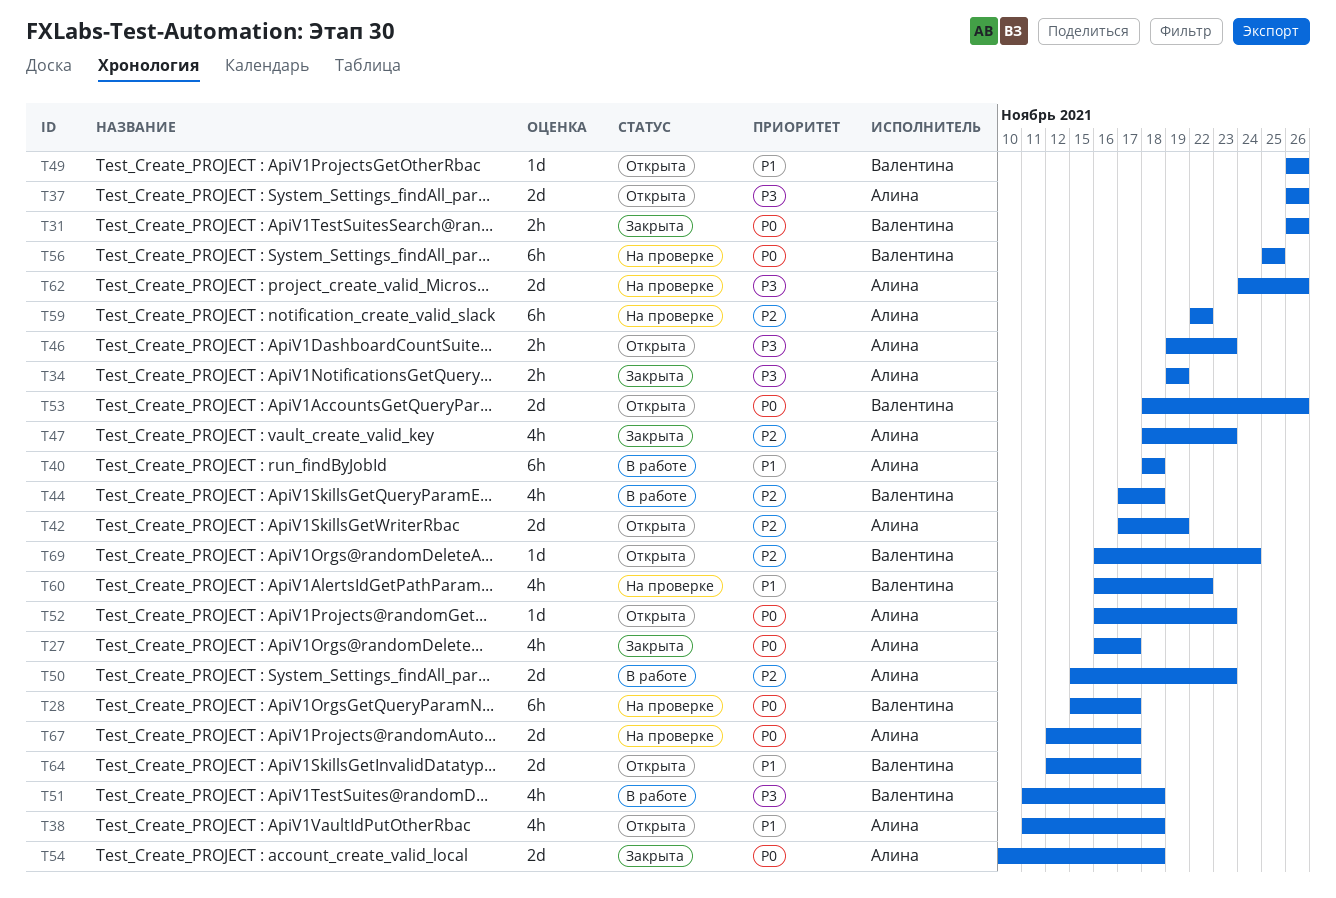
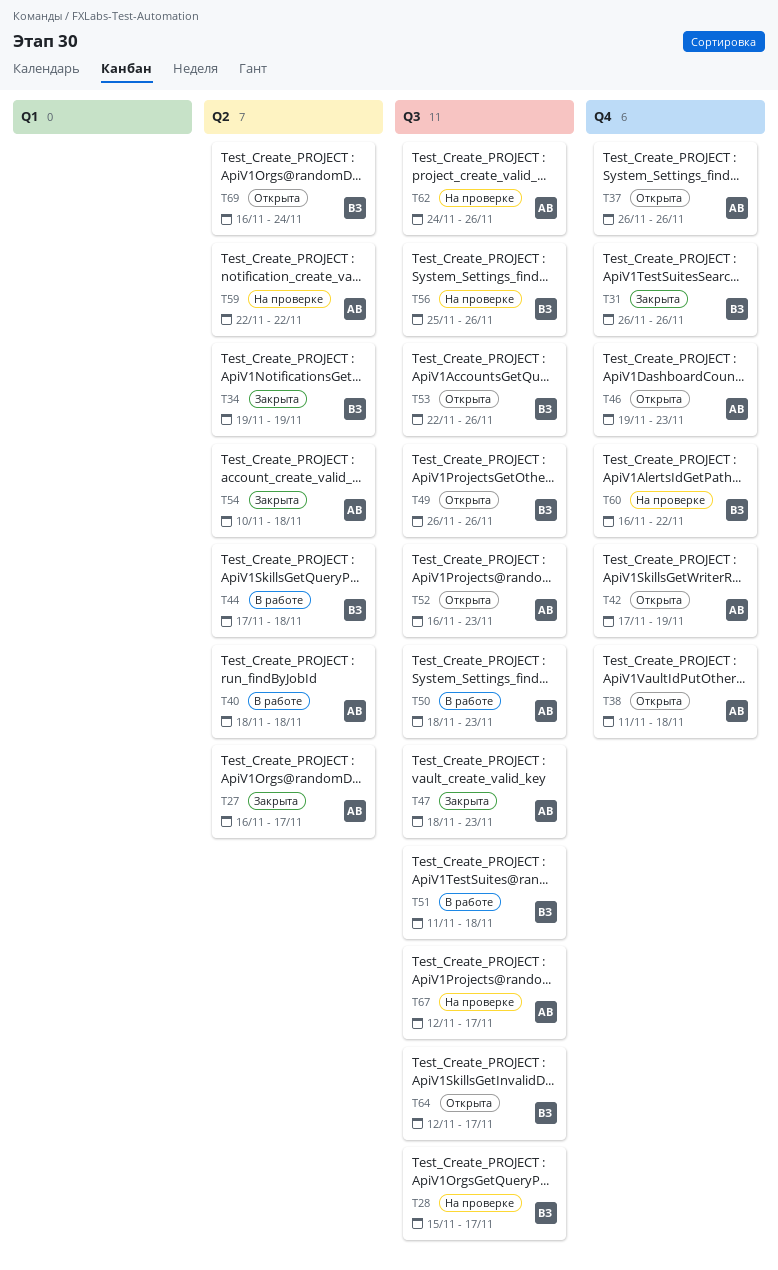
T34, owner: Алина -> Валентина
T50, start: Nov 15 -> Nov 18
T53, start: Nov 18 -> Nov 22
T56, due: Nov 25 -> Nov 26

